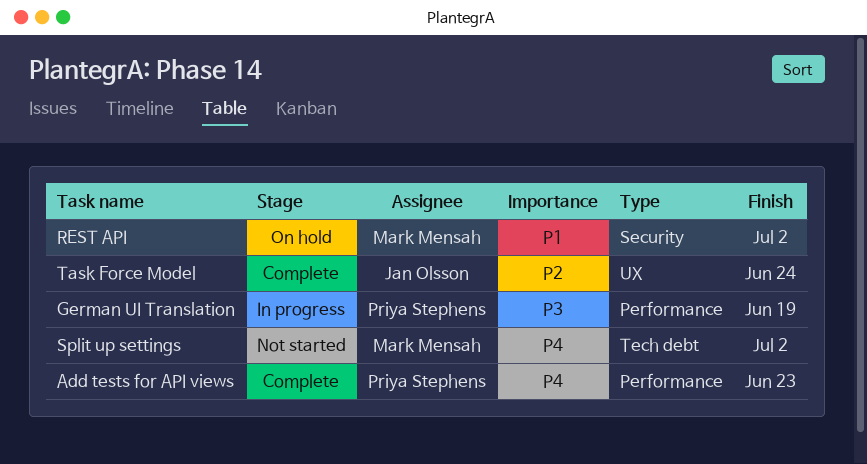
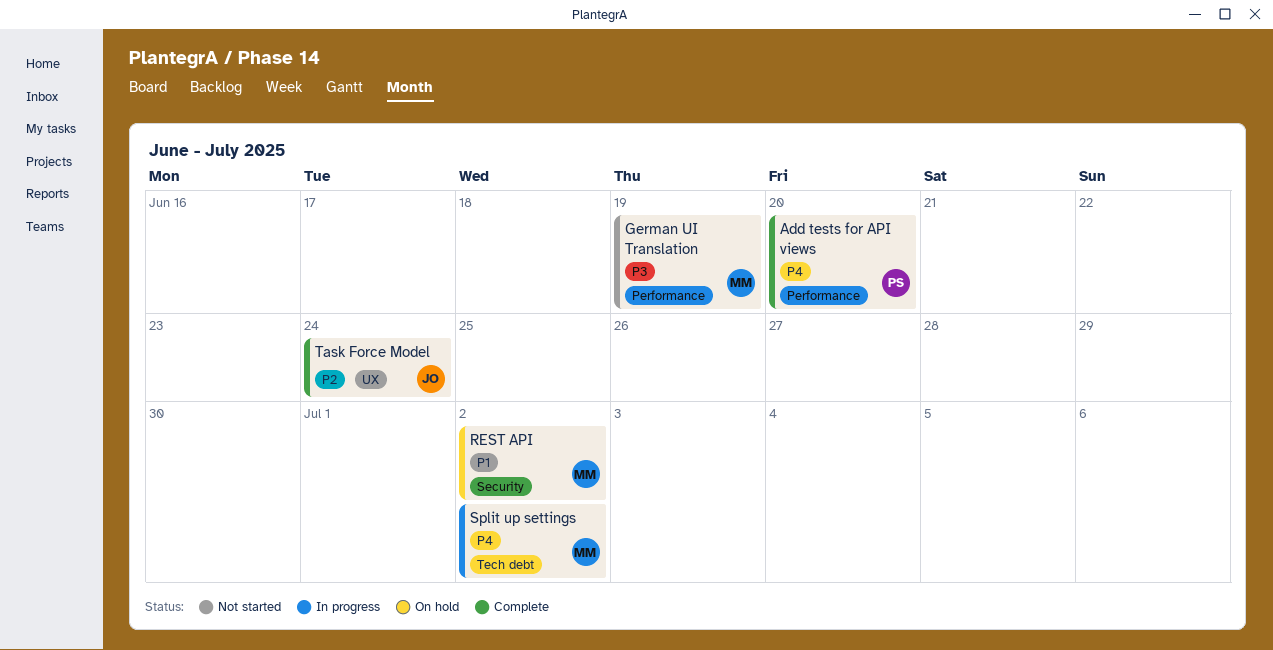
Add tests for API views, due: Jun 23 -> Jun 20
German UI Translation, status: In progress -> Not started
German UI Translation, owner: Priya Stephens -> Mark Mensah
Split up settings, status: Not started -> In progress

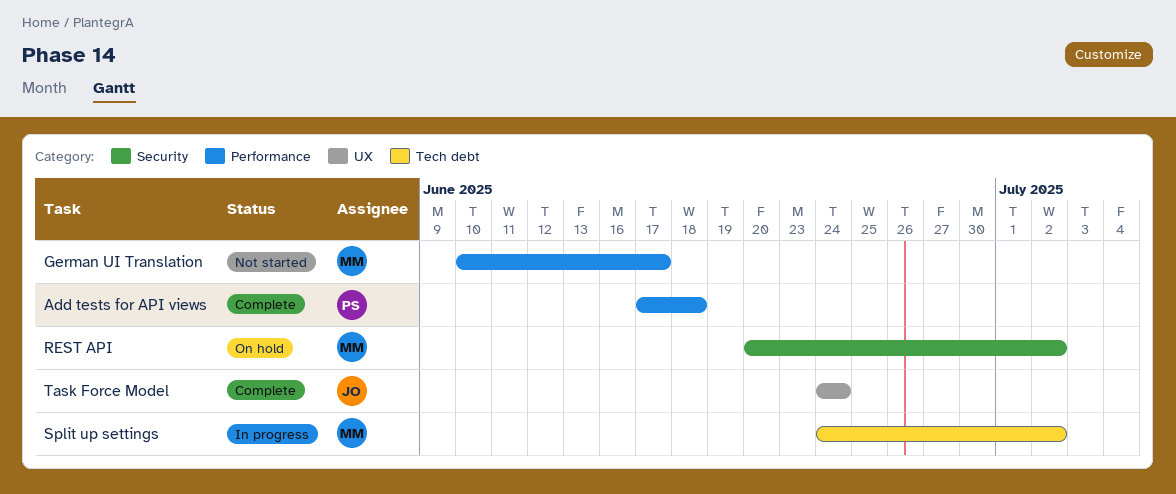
Add tests for API views, due: Jun 20 -> Jun 18
German UI Translation, due: Jun 19 -> Jun 17

